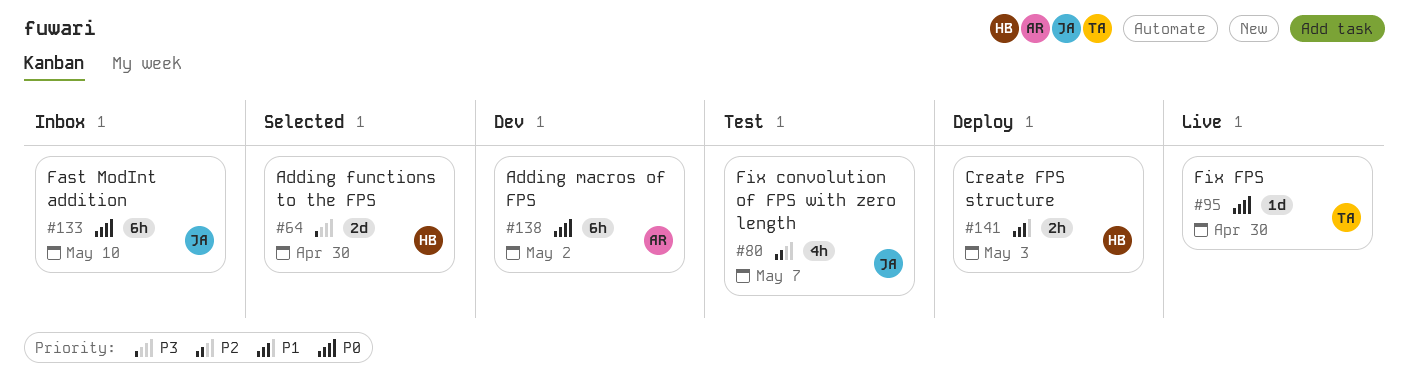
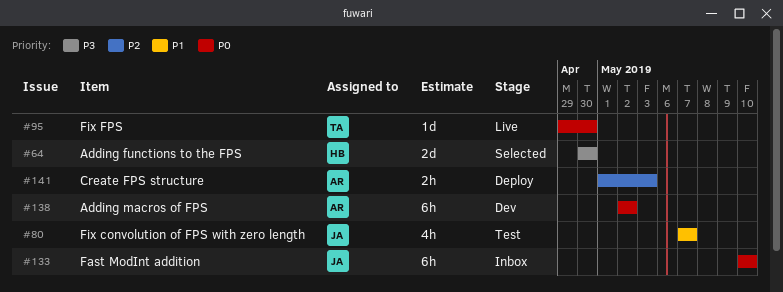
#80, priority: P2 -> P1
#141, owner: HB -> AR
#141, priority: P1 -> P2

